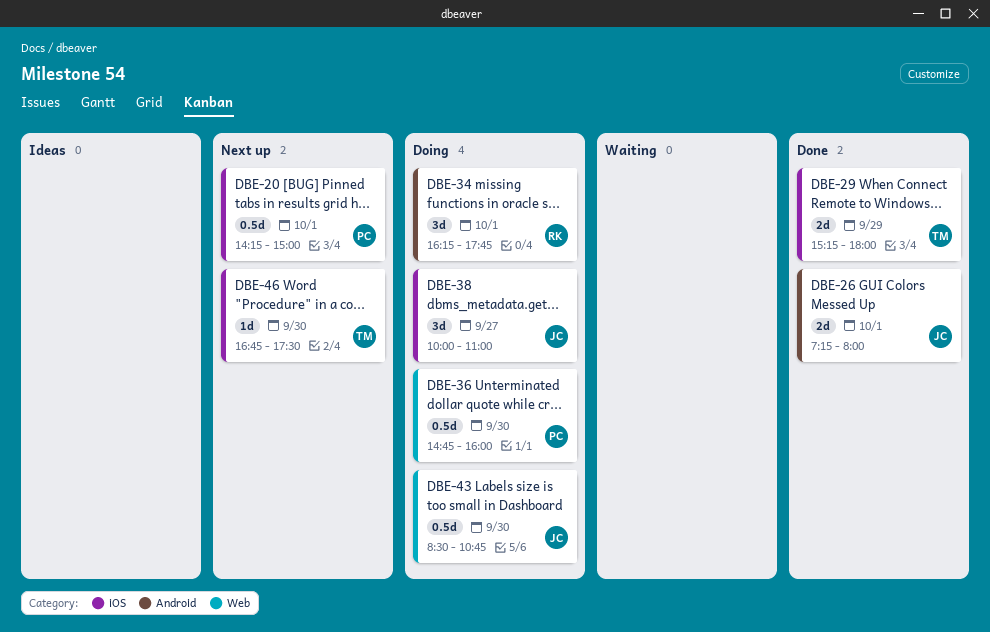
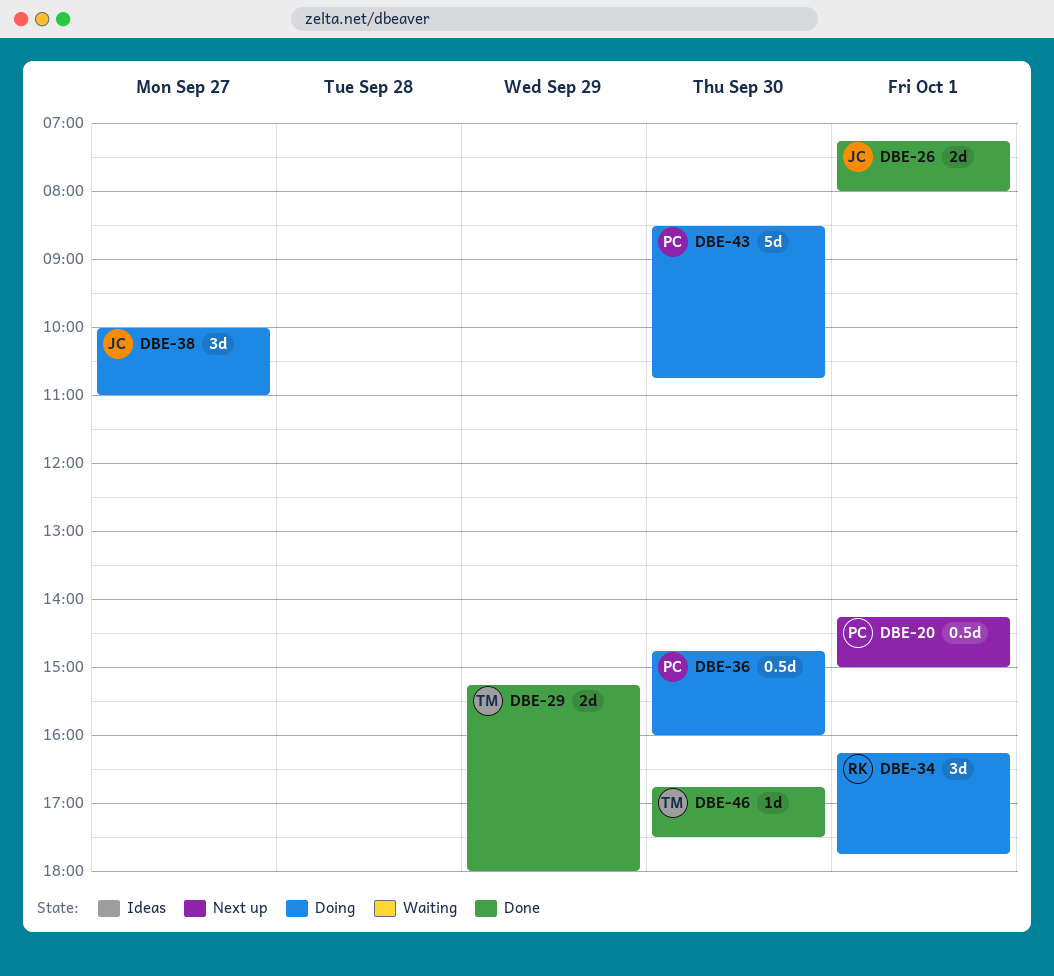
DBE-43, owner: JC -> PC
DBE-43, estimate: 0.5d -> 5d
DBE-46, status: Next up -> Done

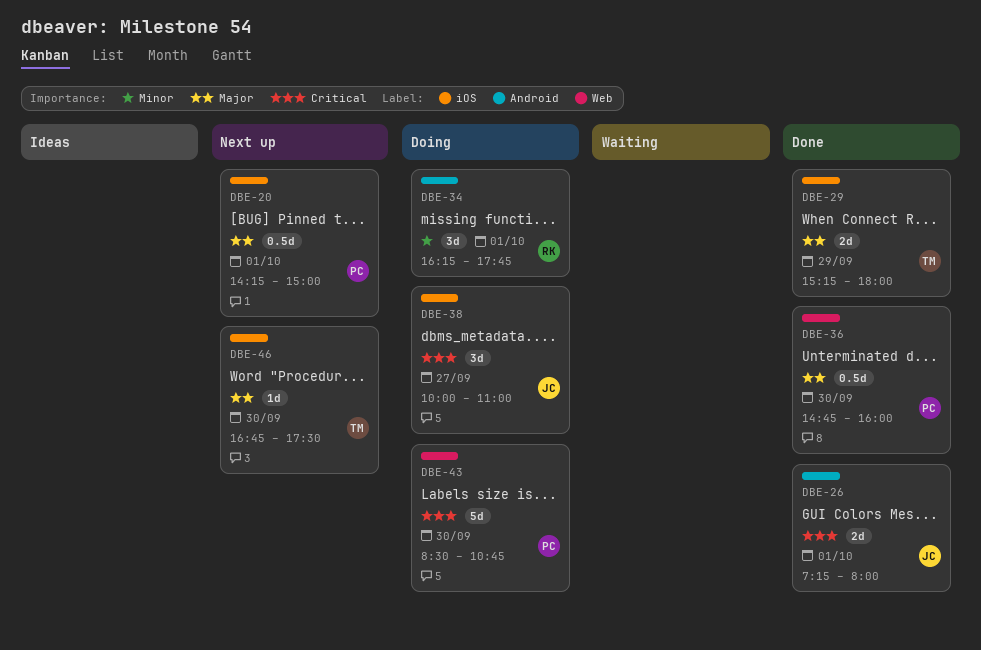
DBE-36, status: Doing -> Done
DBE-46, status: Done -> Next up

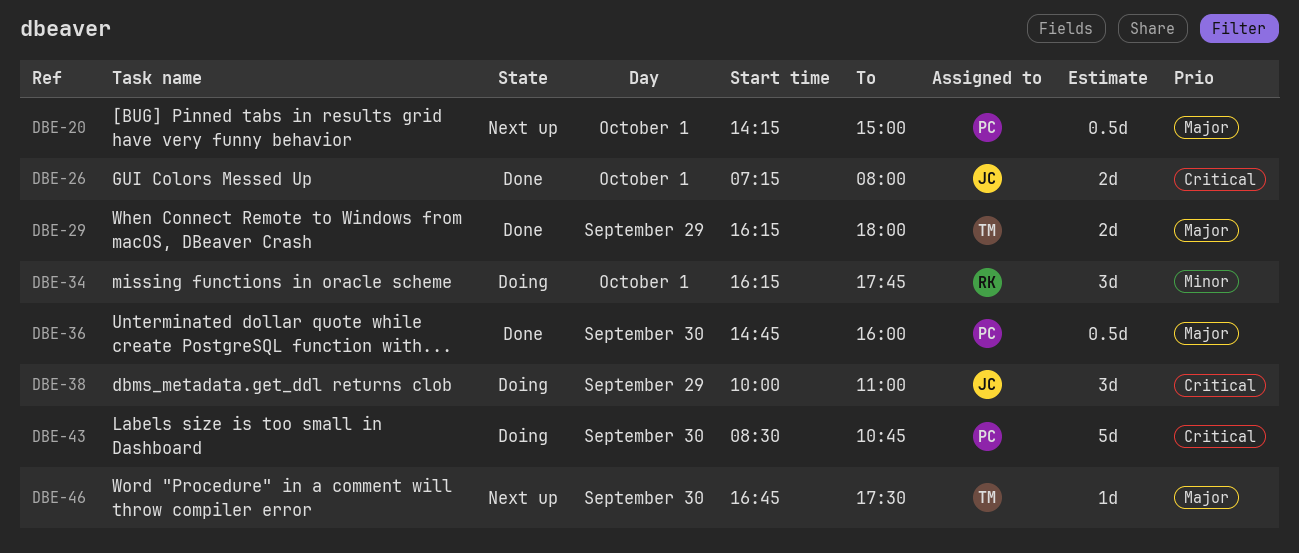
DBE-29, begins: 15:15 -> 16:15
DBE-38, day: Sep 27 -> Sep 29

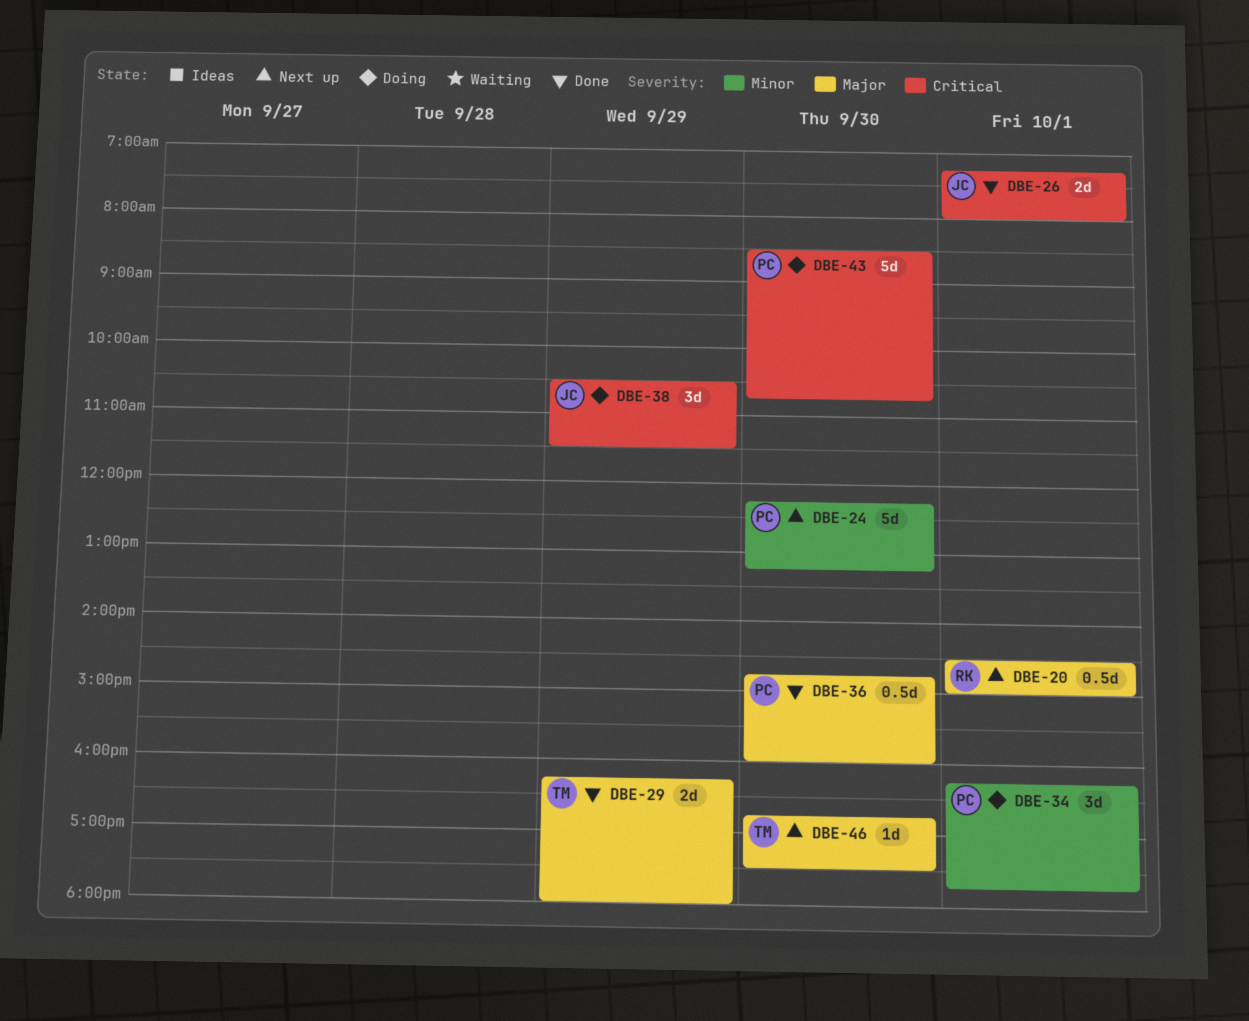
DBE-20, owner: PC -> RK
DBE-20, begins: 14:15 -> 14:30
DBE-24: none -> present
DBE-34, owner: RK -> PC
DBE-38, begins: 10:00 -> 10:30
DBE-38, ends: 11:00 -> 11:30

